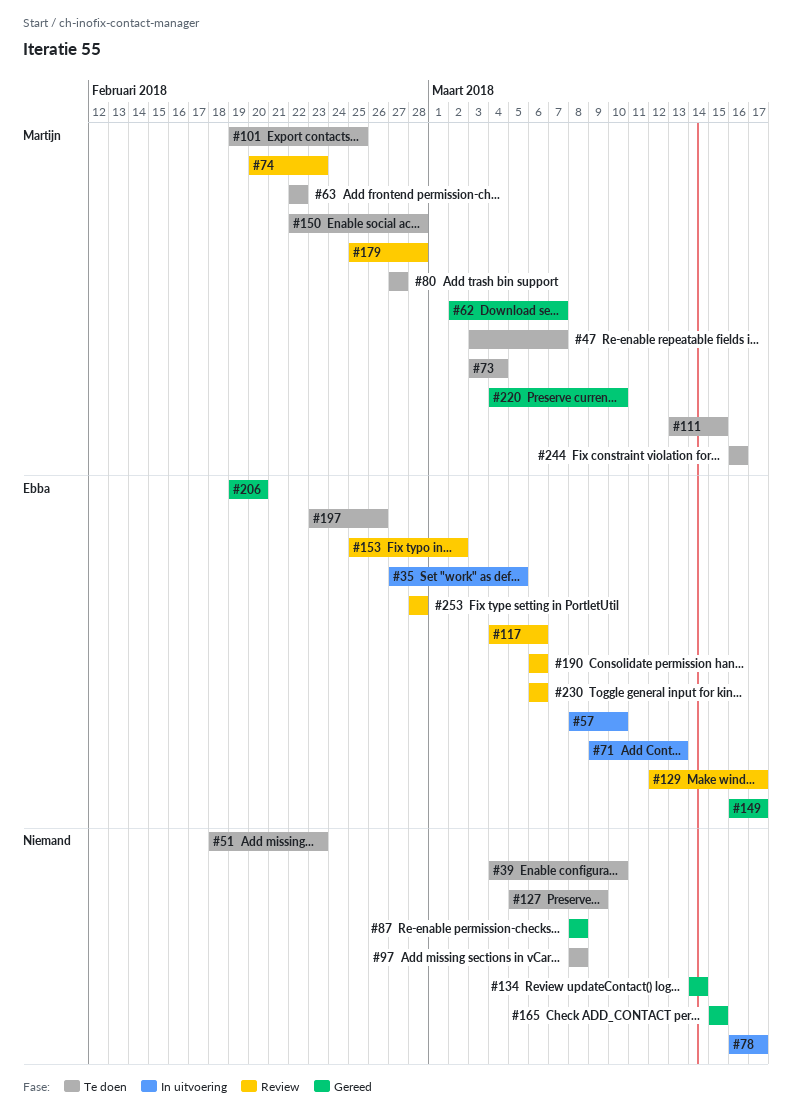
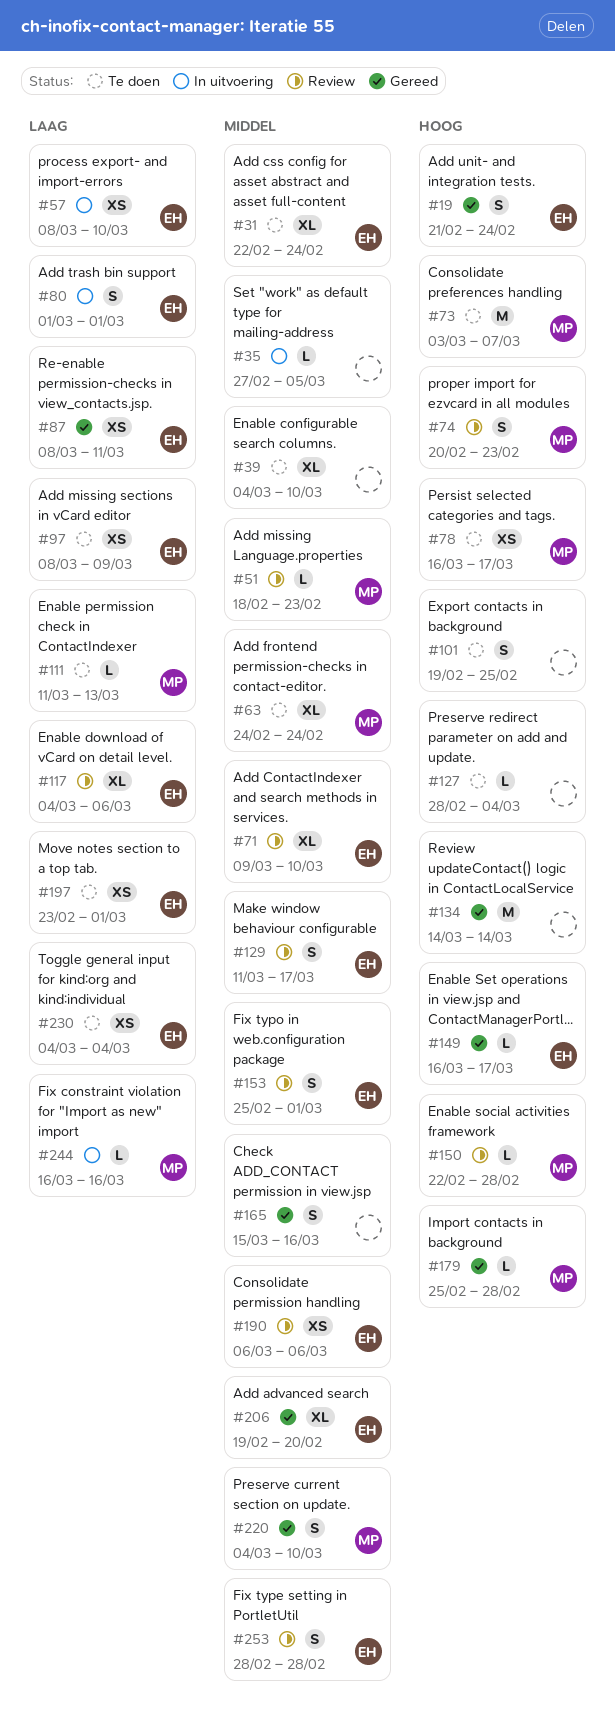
#19: none -> present
#31: none -> present
#35, owner: Ebba -> none
#47: present -> none
#51, status: Te doen -> Review
#51, owner: none -> Martijn
#62: present -> none
#63, start: Feb 22 -> Feb 24
#63, due: Feb 22 -> Feb 24
#71, status: In uitvoering -> Review
#71, due: Mar 13 -> Mar 10
#73, due: Mar 4 -> Mar 7
#78, status: In uitvoering -> Te doen
#78, owner: none -> Martijn
#80, status: Te doen -> In uitvoering
#80, owner: Martijn -> Ebba
#80, start: Feb 27 -> Mar 1
#80, due: Feb 27 -> Mar 1
#87, owner: none -> Ebba
#87, due: Mar 8 -> Mar 11
#97, owner: none -> Ebba
#97, due: Mar 8 -> Mar 9
#101, owner: Martijn -> none
#111, start: Mar 13 -> Mar 11
#111, due: Mar 15 -> Mar 13
#127, start: Mar 5 -> Feb 28
#127, due: Mar 9 -> Mar 4
#129, start: Mar 12 -> Mar 11
#150, status: Te doen -> Review
#153, due: Mar 2 -> Mar 1
#165, due: Mar 15 -> Mar 16
#179, status: Review -> Gereed
#197, due: Feb 26 -> Mar 1
#230, status: Review -> Te doen
#230, start: Mar 6 -> Mar 4
#230, due: Mar 6 -> Mar 4
#244, status: Te doen -> In uitvoering

